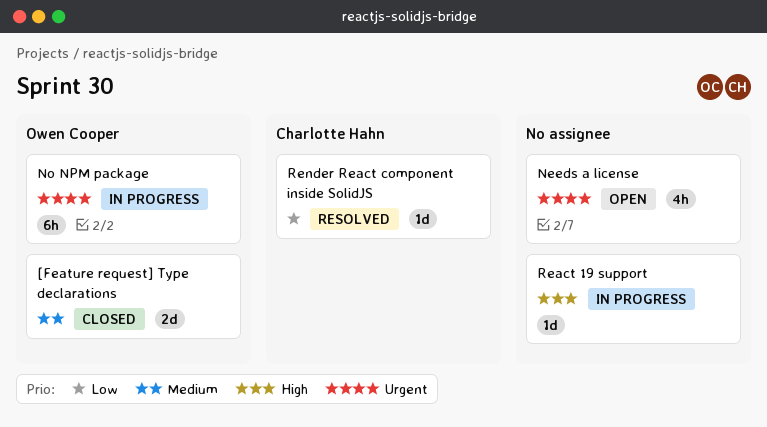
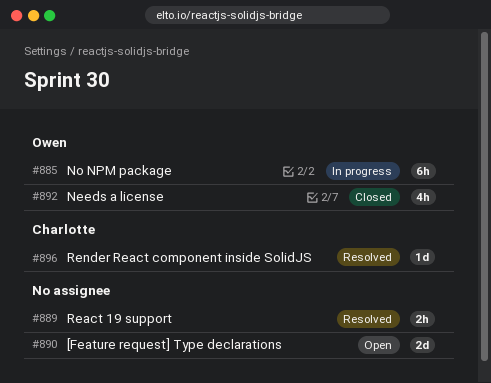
[Feature request] Type declarations, status: Closed -> Open
[Feature request] Type declarations, owner: Owen Cooper -> none
Needs a license, status: Open -> Closed
Needs a license, owner: none -> Owen Cooper
React 19 support, status: In progress -> Resolved
React 19 support, estimate: 1d -> 2h

